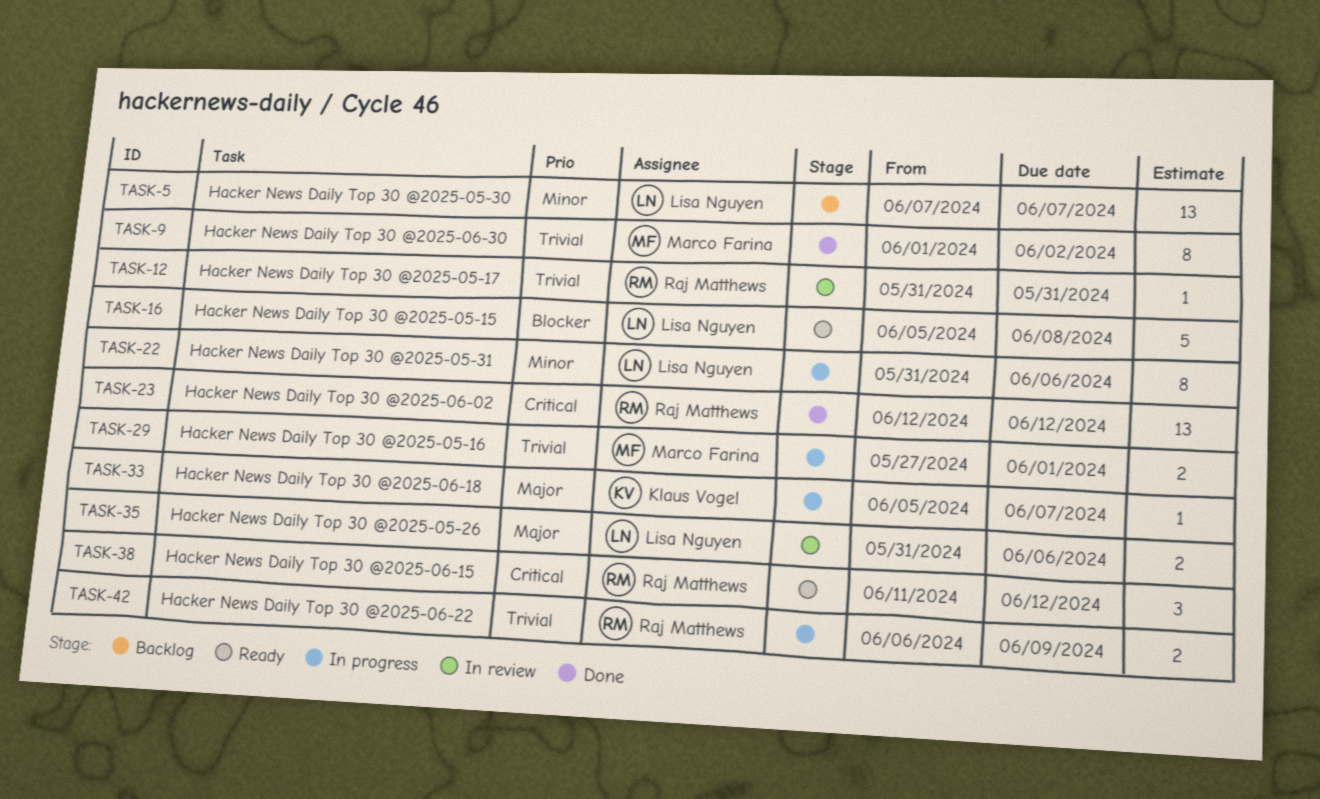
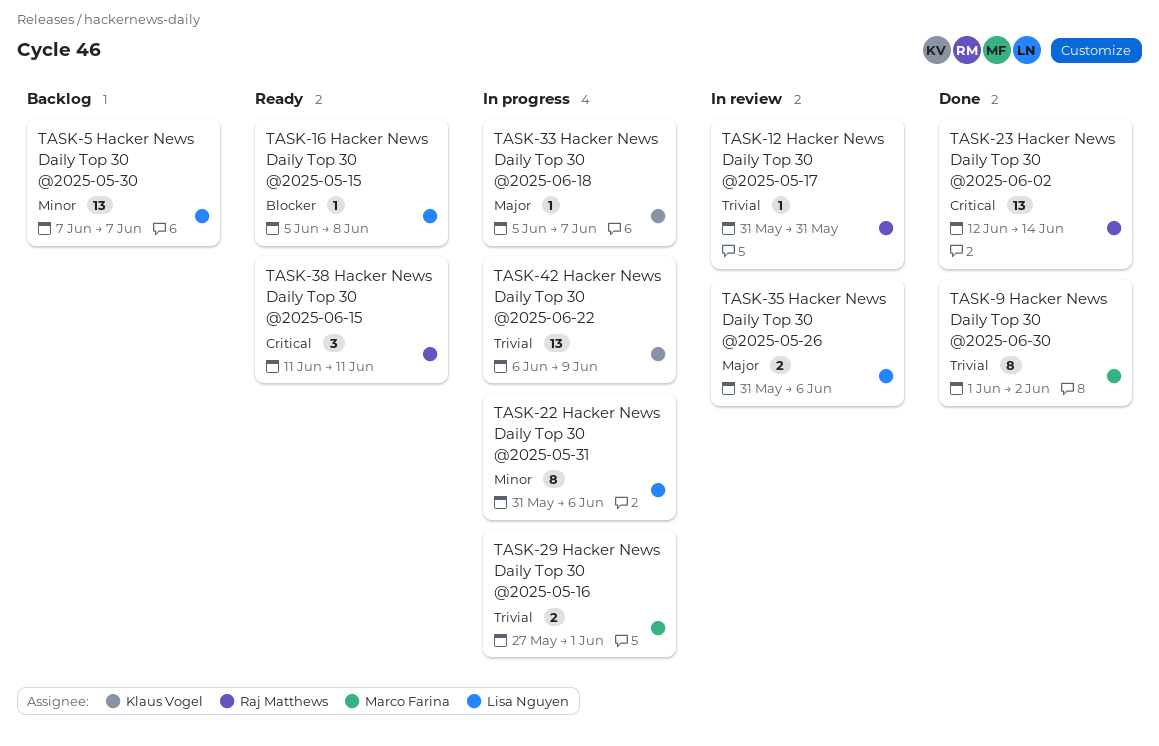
TASK-16, estimate: 5 -> 1
TASK-23, due: Jun 12 -> Jun 14
TASK-38, due: Jun 12 -> Jun 11
TASK-42, owner: Raj Matthews -> Klaus Vogel
TASK-42, estimate: 2 -> 13

